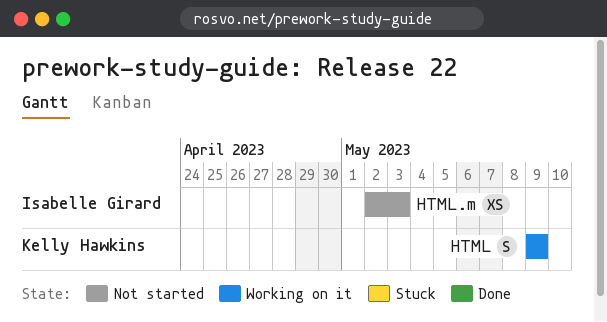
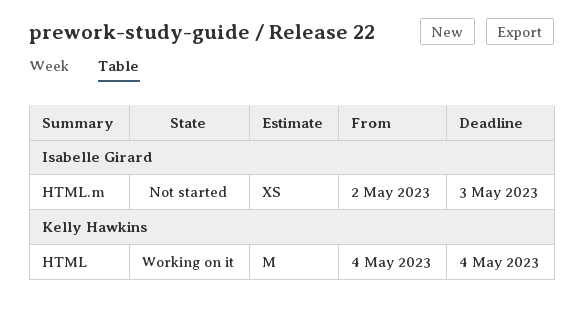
HTML, estimate: S -> M
HTML, start: May 9 -> May 4
HTML, due: May 9 -> May 4

